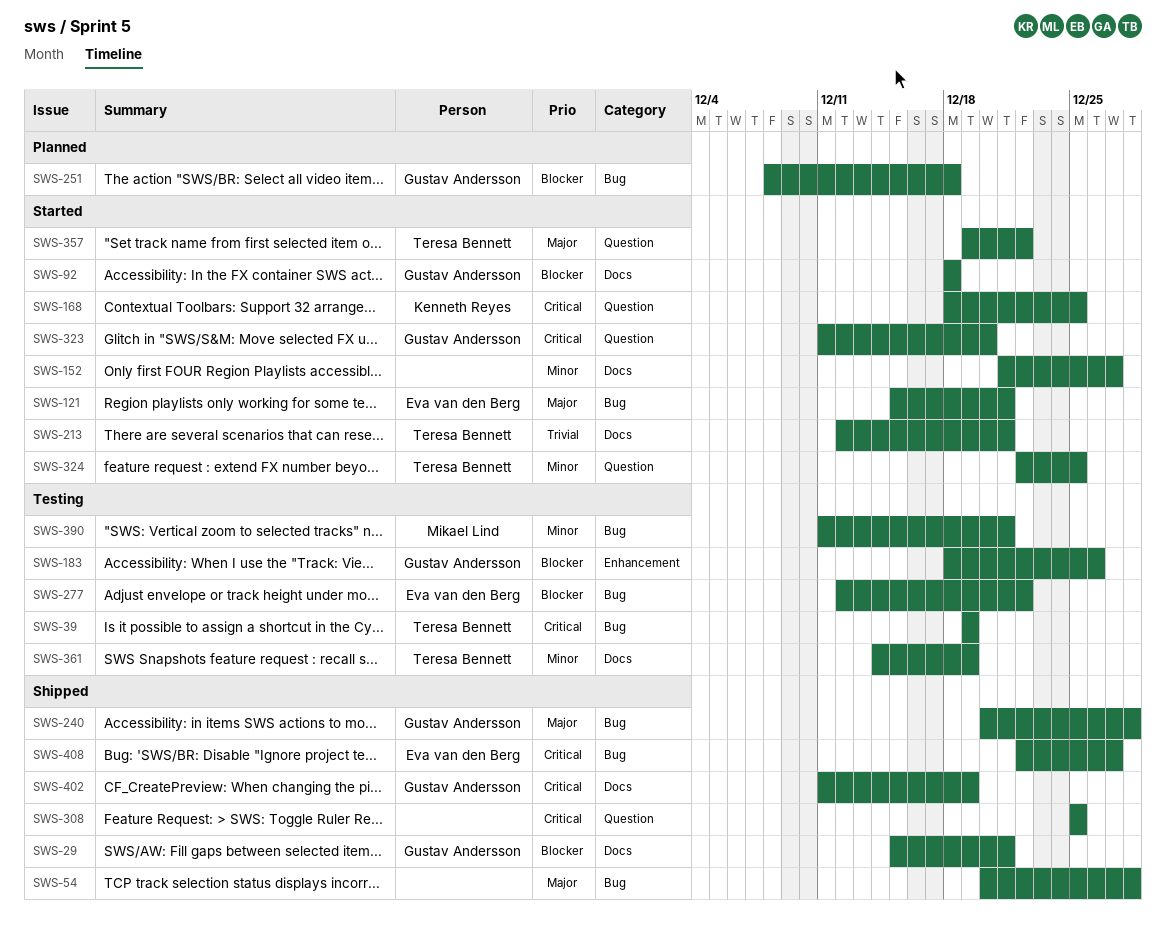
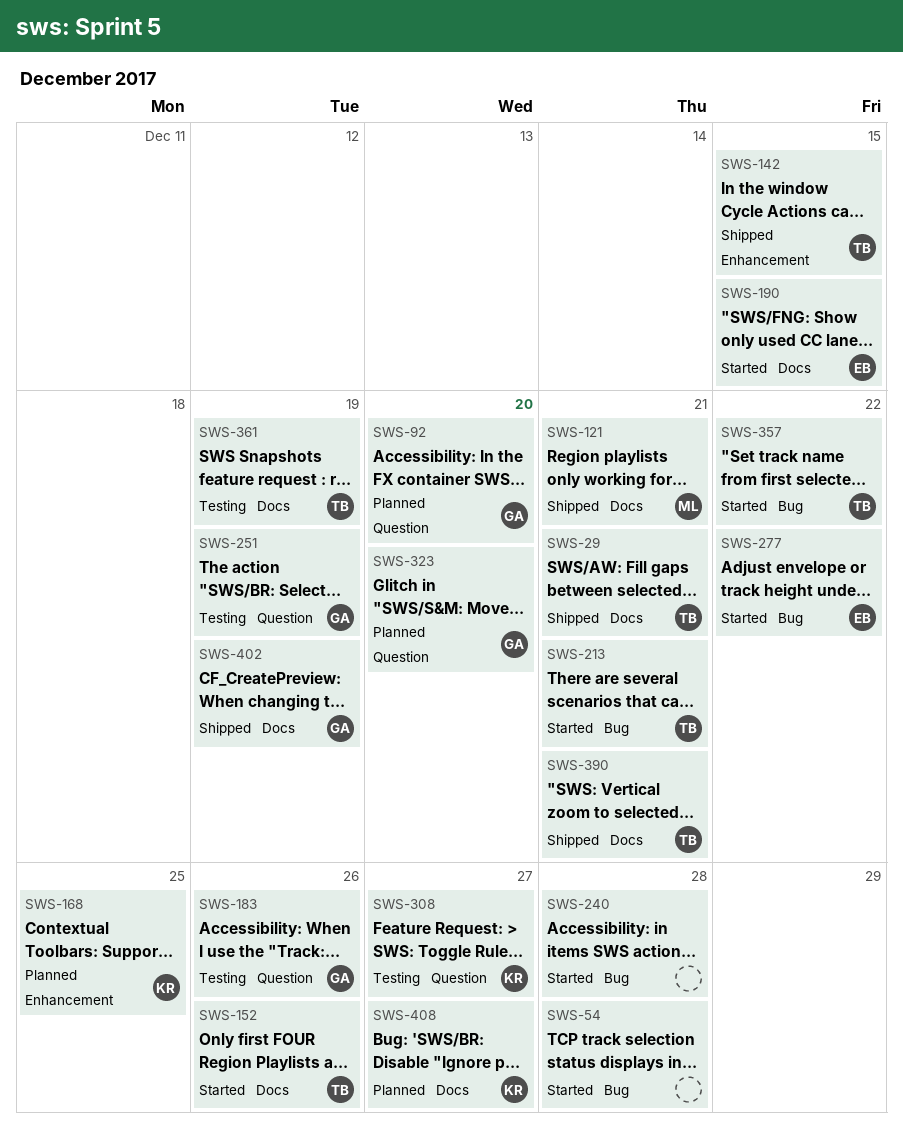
SWS-29, owner: Gustav Andersson -> Teresa Bennett
SWS-39: present -> none
SWS-54, status: Shipped -> Started
SWS-92, status: Started -> Planned
SWS-92, label: Docs -> Question
SWS-92, due: Dec 18 -> Dec 20
SWS-121, status: Started -> Shipped
SWS-121, owner: Eva van den Berg -> Mikael Lind
SWS-121, label: Bug -> Docs
SWS-142: none -> present
SWS-152, owner: none -> Teresa Bennett
SWS-152, due: Dec 27 -> Dec 26
SWS-168, status: Started -> Planned
SWS-168, label: Question -> Enhancement
SWS-183, label: Enhancement -> Question
SWS-190: none -> present
SWS-213, label: Docs -> Bug
SWS-240, status: Shipped -> Started
SWS-240, owner: Gustav Andersson -> none
SWS-251, status: Planned -> Testing
SWS-251, label: Bug -> Question
SWS-251, due: Dec 18 -> Dec 19
SWS-277, status: Testing -> Started
SWS-308, status: Shipped -> Testing
SWS-308, owner: none -> Kenneth Reyes
SWS-308, due: Dec 25 -> Dec 27
SWS-323, status: Started -> Planned
SWS-324: present -> none
SWS-357, label: Question -> Bug
SWS-390, status: Testing -> Shipped
SWS-390, owner: Mikael Lind -> Teresa Bennett
SWS-390, label: Bug -> Docs
SWS-408, status: Shipped -> Planned
SWS-408, owner: Eva van den Berg -> Kenneth Reyes
SWS-408, label: Bug -> Docs

